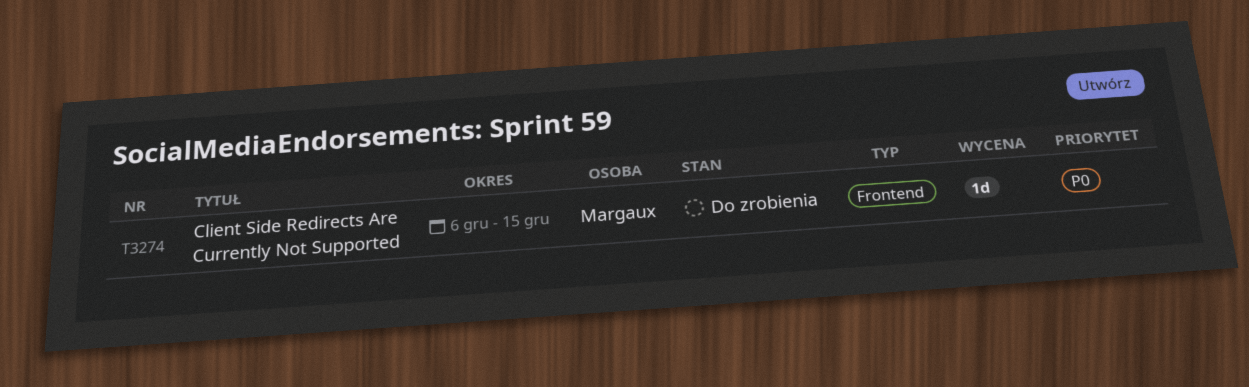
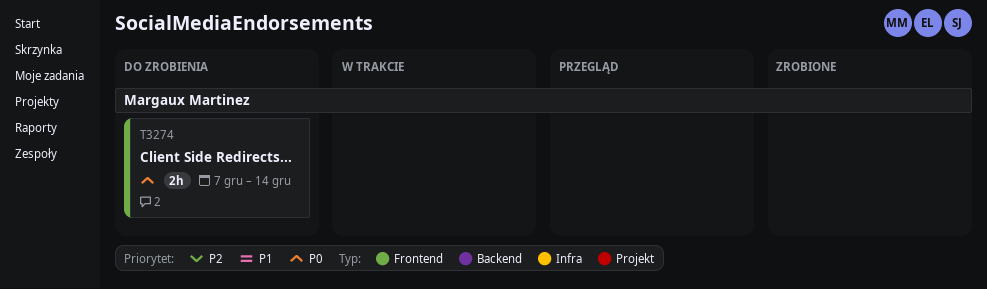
T3274, estimate: 1d -> 2h
T3274, start: Dec 6 -> Dec 7
T3274, due: Dec 15 -> Dec 14

